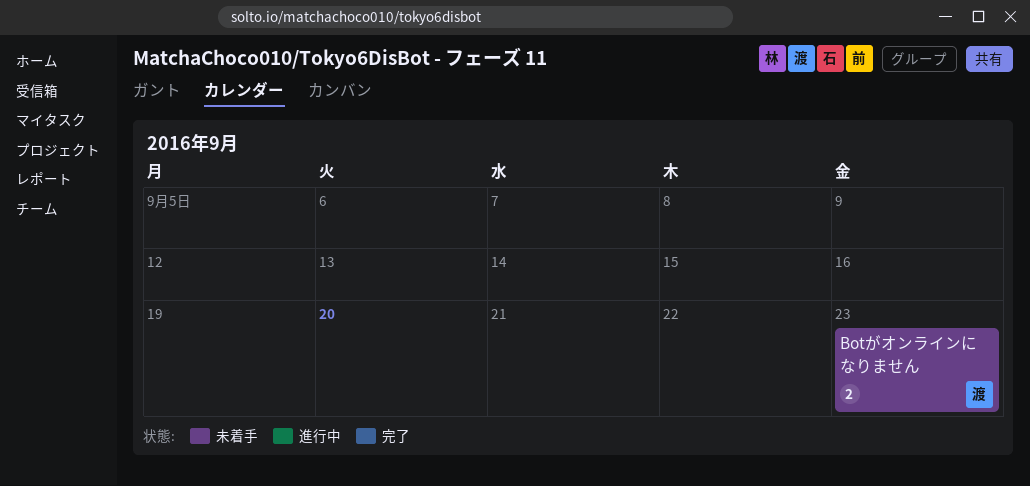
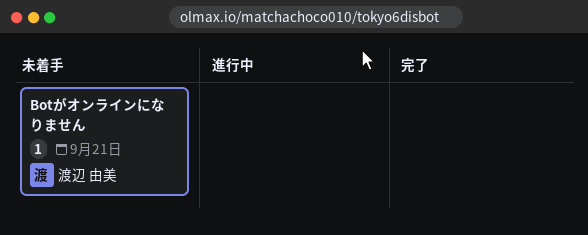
Botがオンラインになりません, estimate: 2 -> 1
Botがオンラインになりません, due: Sep 23 -> Sep 21

